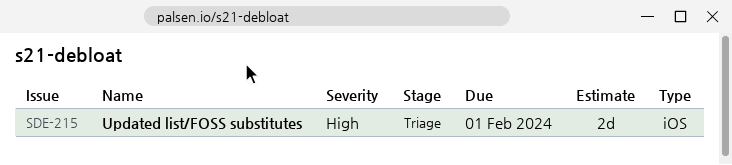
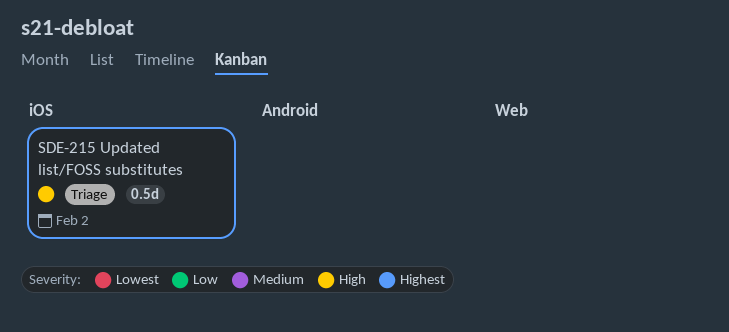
SDE-215, estimate: 2d -> 0.5d
SDE-215, due: Feb 1 -> Feb 2

